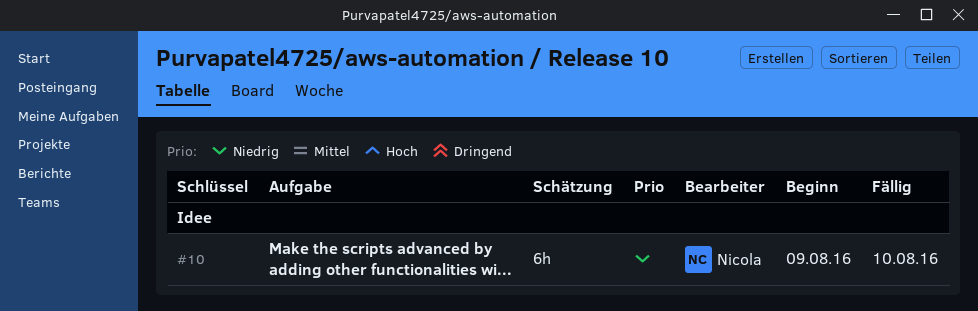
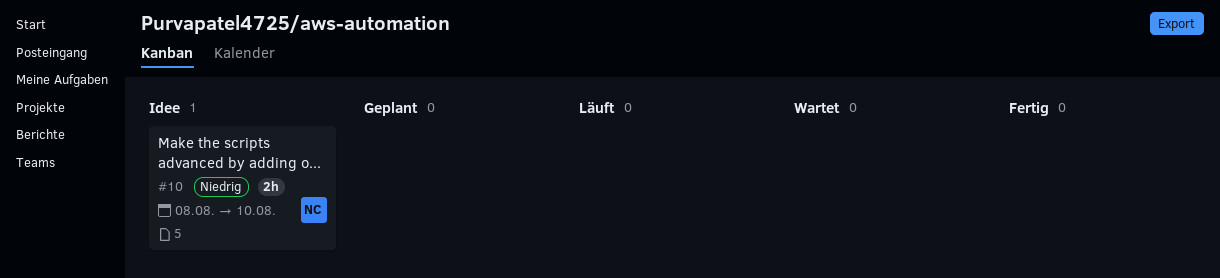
#10, estimate: 6h -> 2h
#10, start: Aug 9 -> Aug 8

